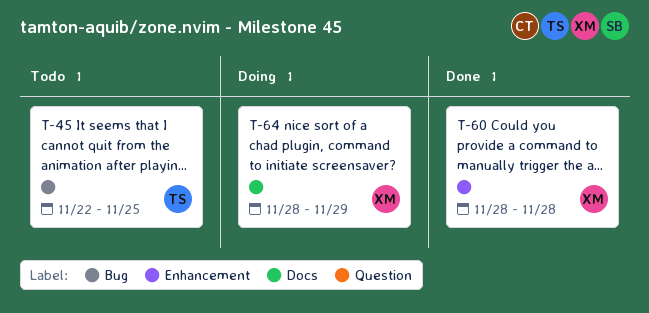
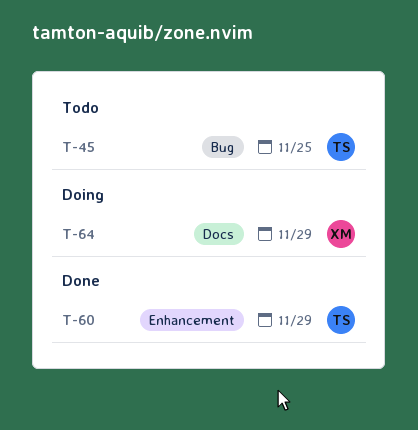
T-60, owner: XM -> TS
T-60, due: Nov 28 -> Nov 29

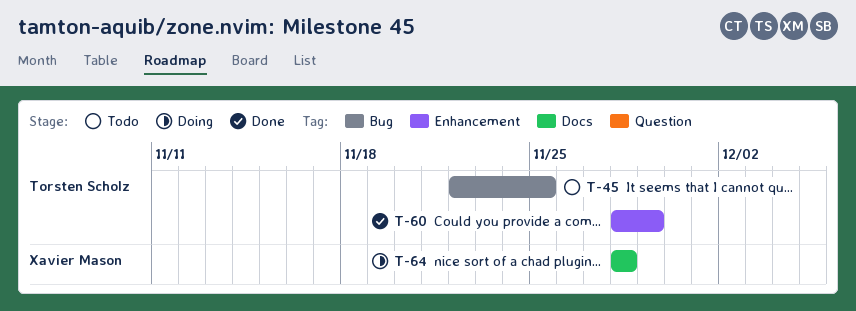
T-64, due: Nov 29 -> Nov 28

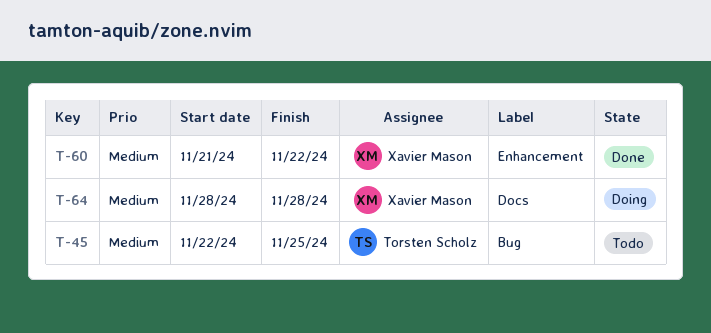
T-60, owner: Torsten Scholz -> Xavier Mason
T-60, start: Nov 28 -> Nov 21
T-60, due: Nov 29 -> Nov 22

